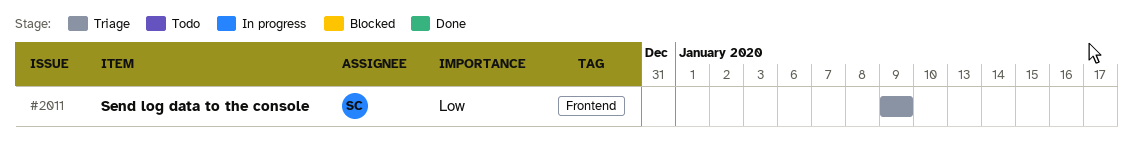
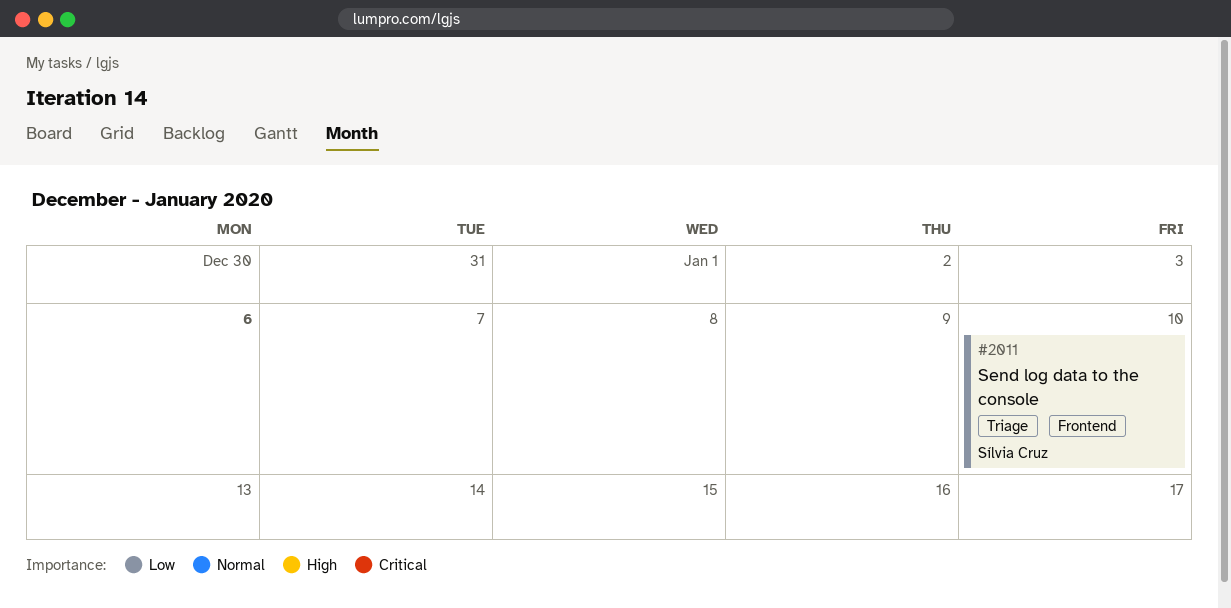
#2011, due: Jan 9 -> Jan 10

